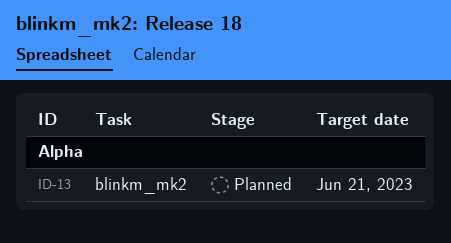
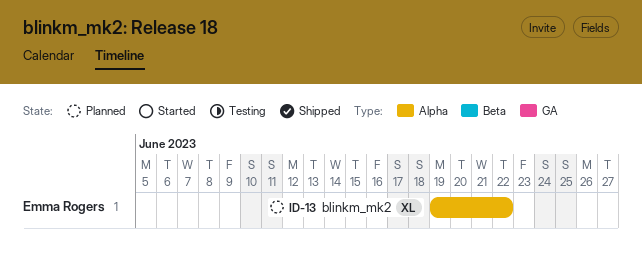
ID-13, due: Jun 21 -> Jun 22

